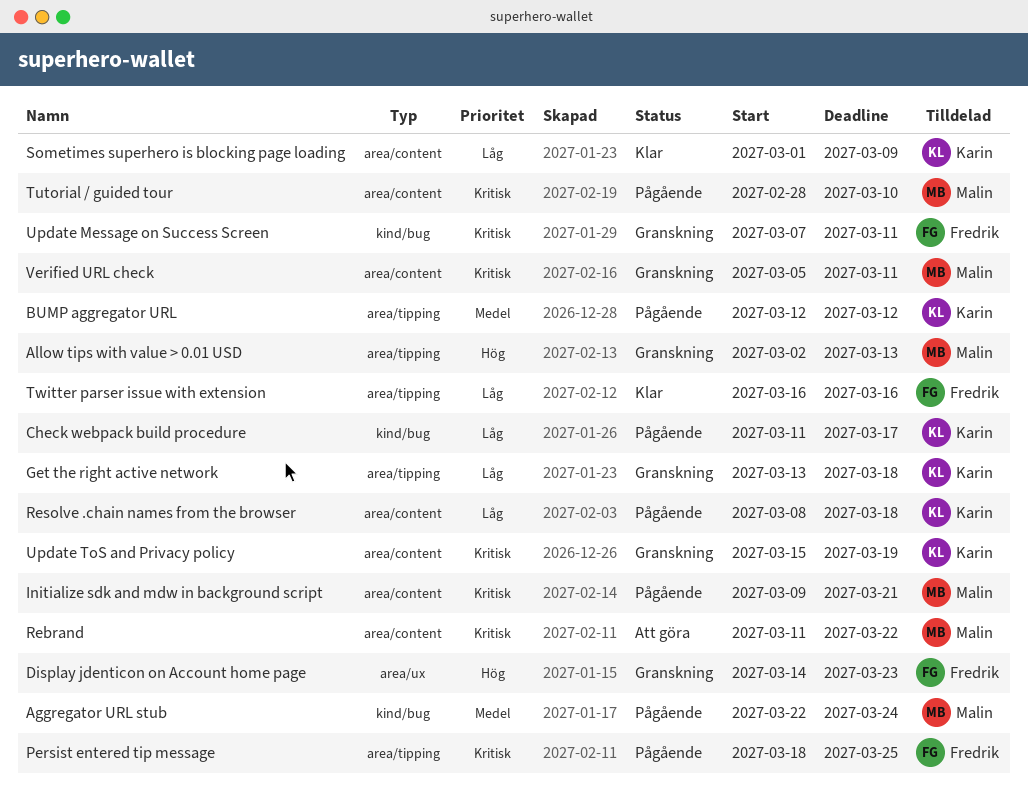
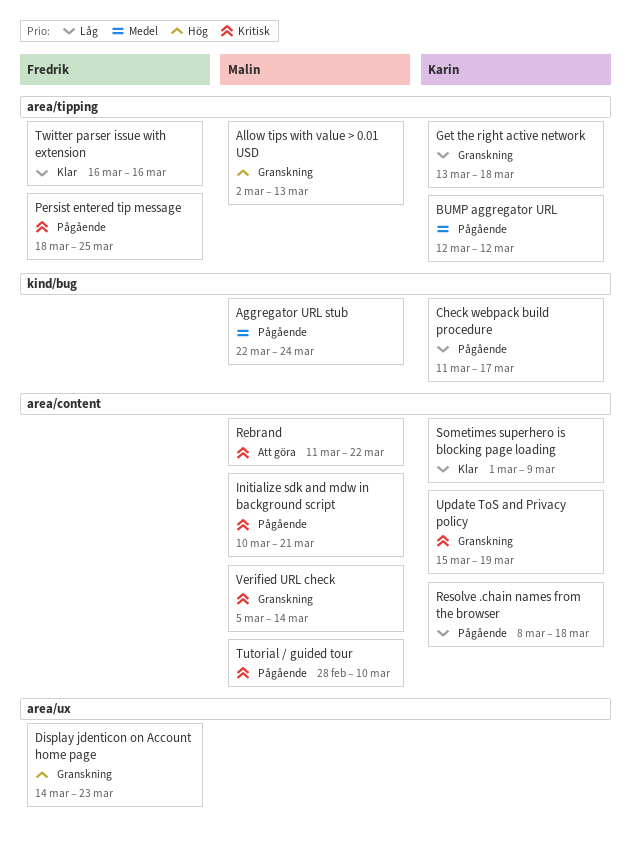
Initialize sdk and mdw in background script, start: Mar 9 -> Mar 10
Update Message on Success Screen: present -> none
Verified URL check, due: Mar 11 -> Mar 14

